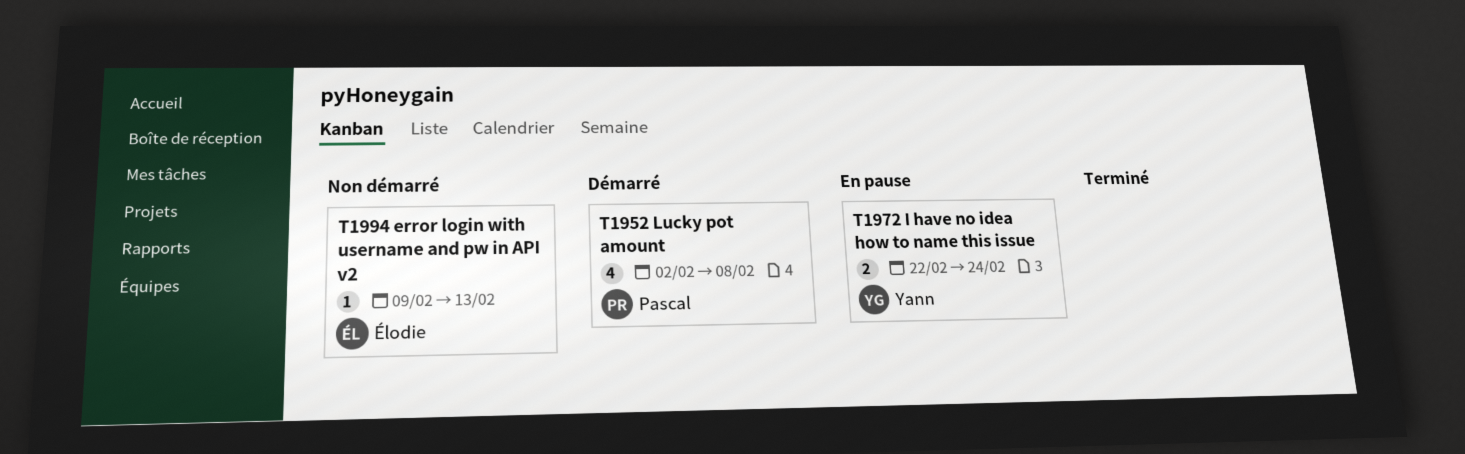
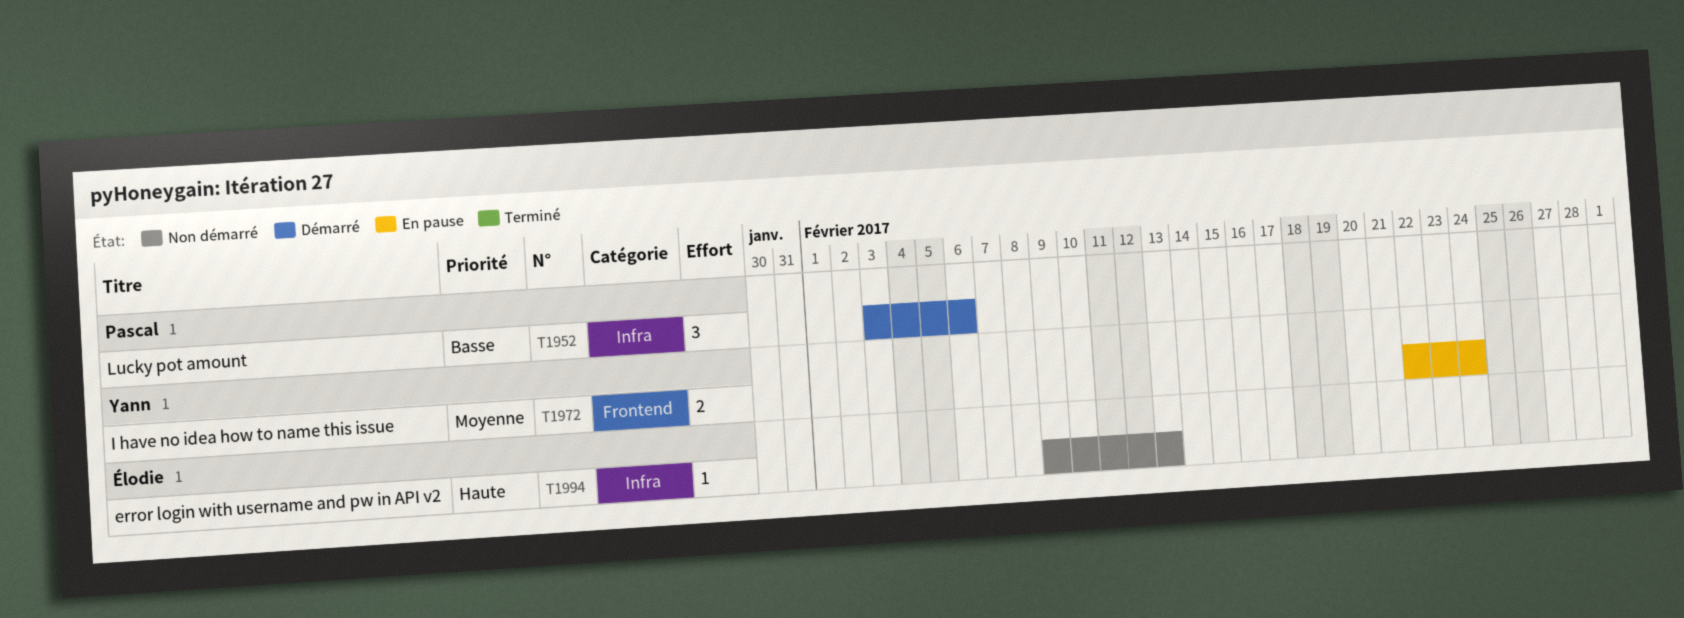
T1952, estimate: 4 -> 3
T1952, start: Feb 2 -> Feb 3
T1952, due: Feb 8 -> Feb 6

